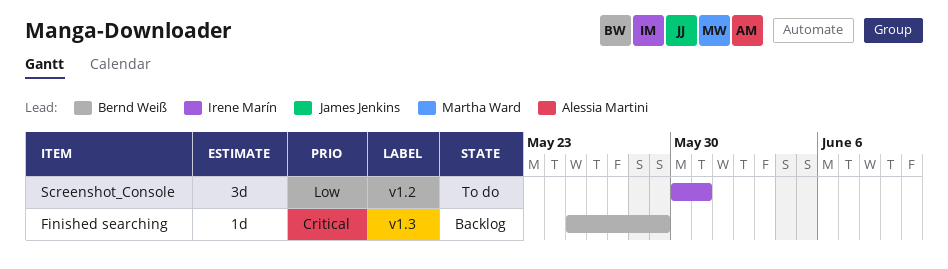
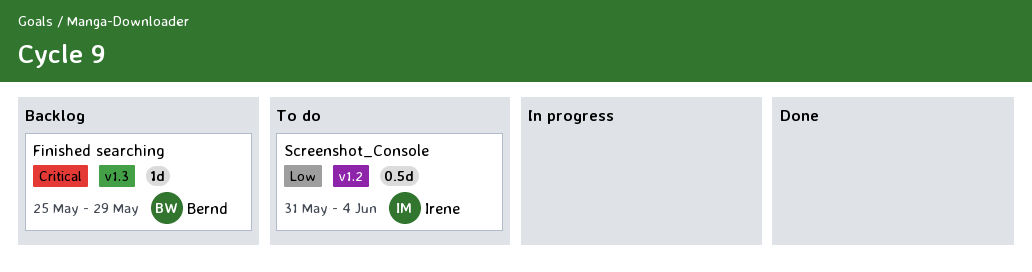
Screenshot_Console, estimate: 3d -> 0.5d
Screenshot_Console, start: May 30 -> May 31
Screenshot_Console, due: May 31 -> Jun 4

